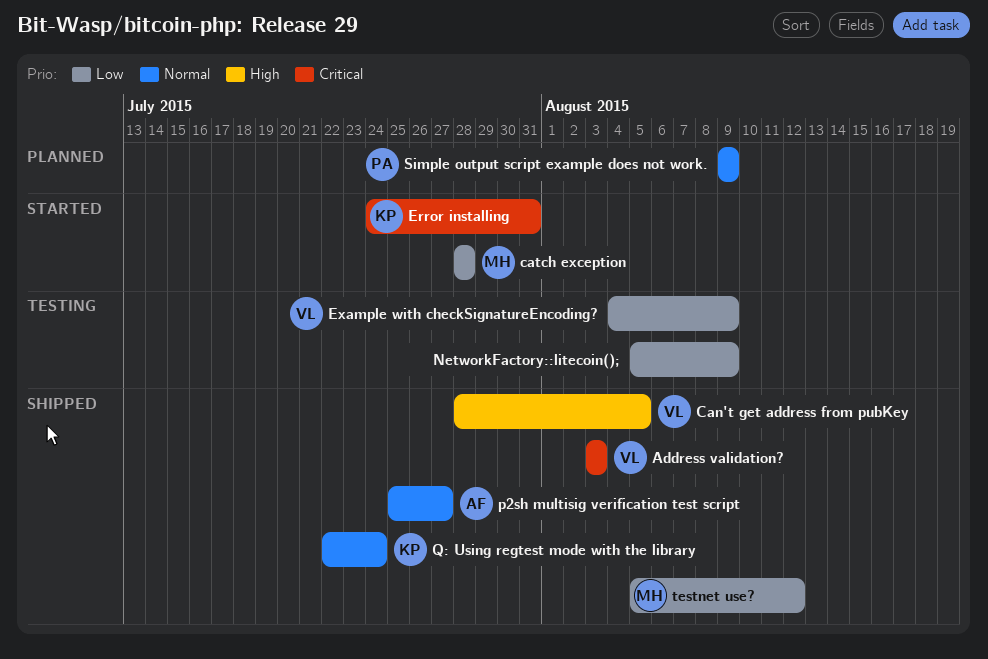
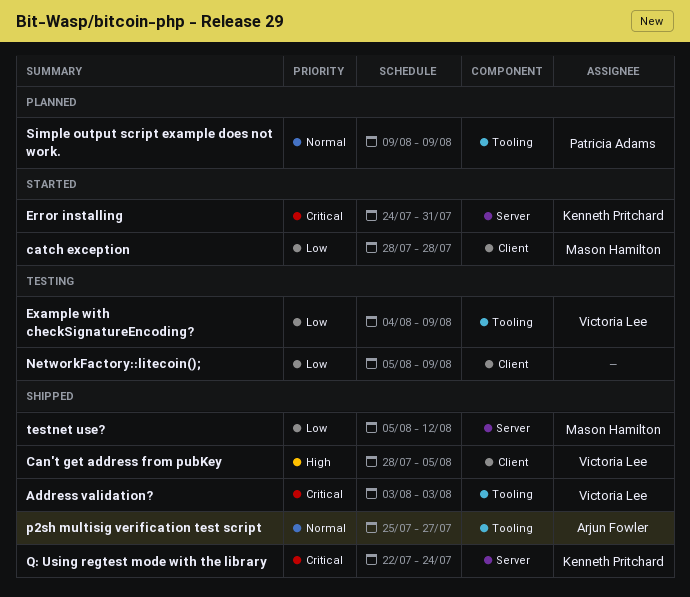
Q: Using regtest mode with the library, priority: Normal -> Critical

